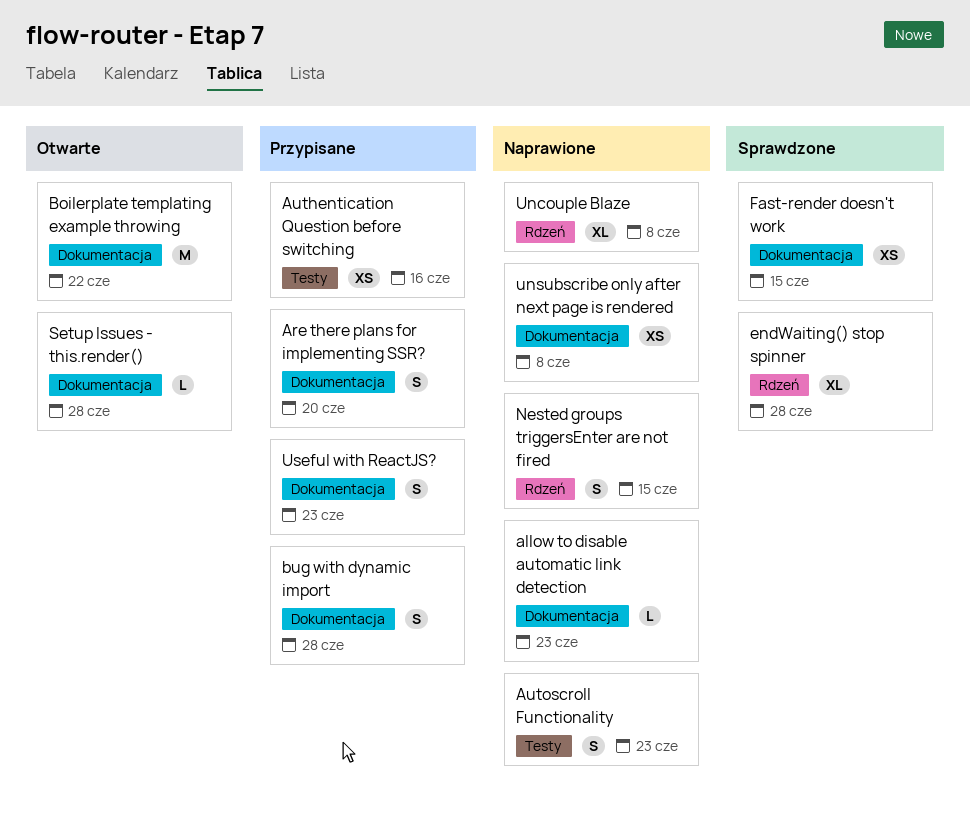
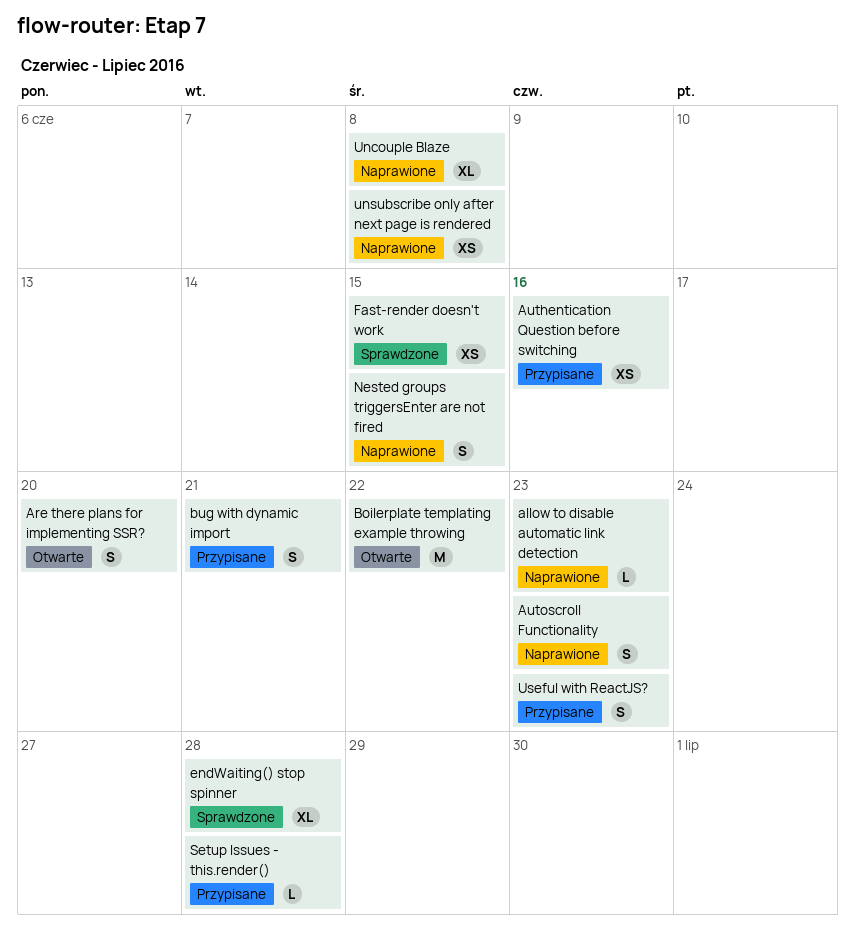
Are there plans for implementing SSR?, status: Przypisane -> Otwarte
bug with dynamic import, due: Jun 28 -> Jun 21
Setup Issues - this.render(), status: Otwarte -> Przypisane

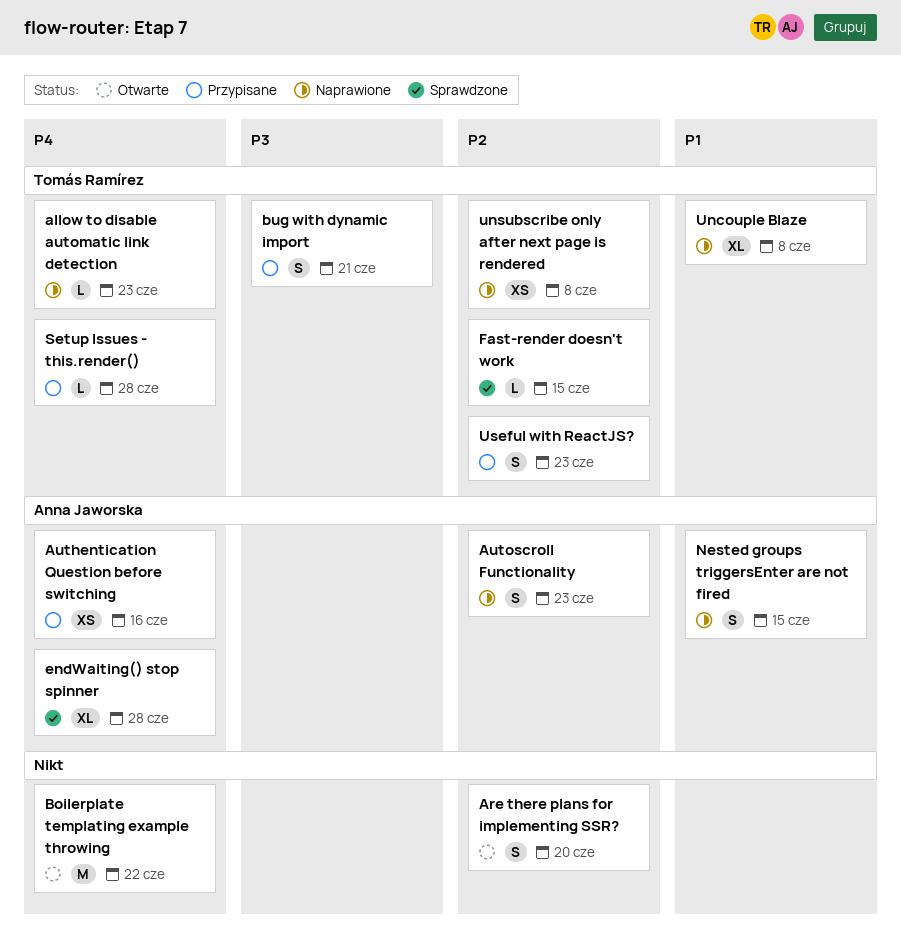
Fast-render doesn't work, estimate: XS -> L

